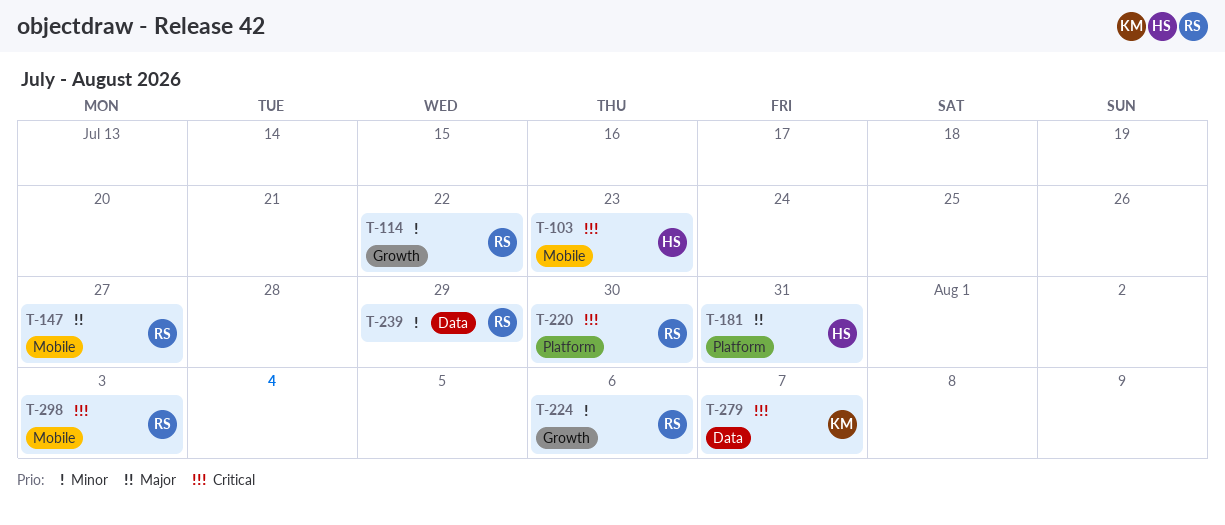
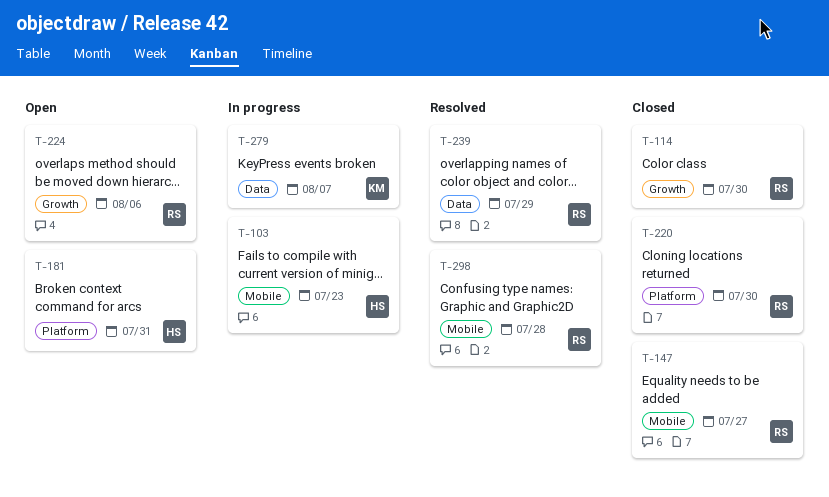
T-114, due: Jul 22 -> Jul 30
T-298, due: Aug 3 -> Jul 28

